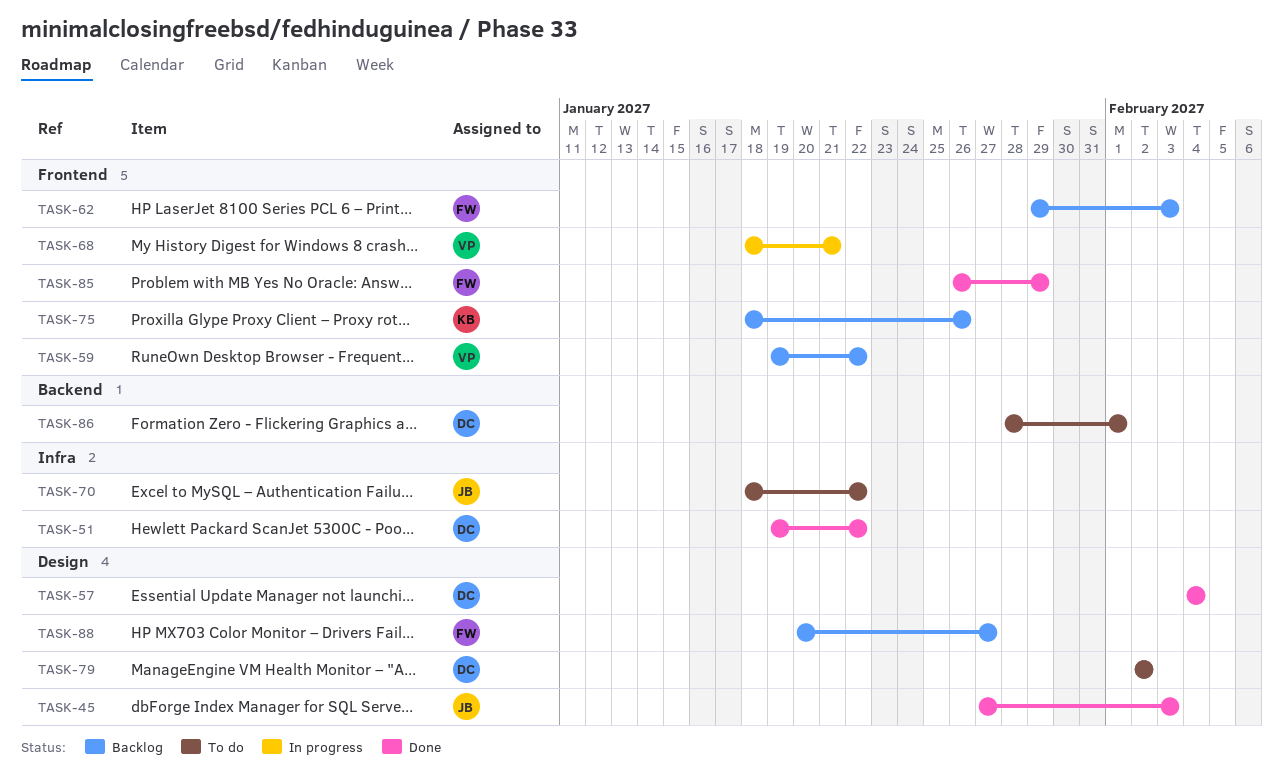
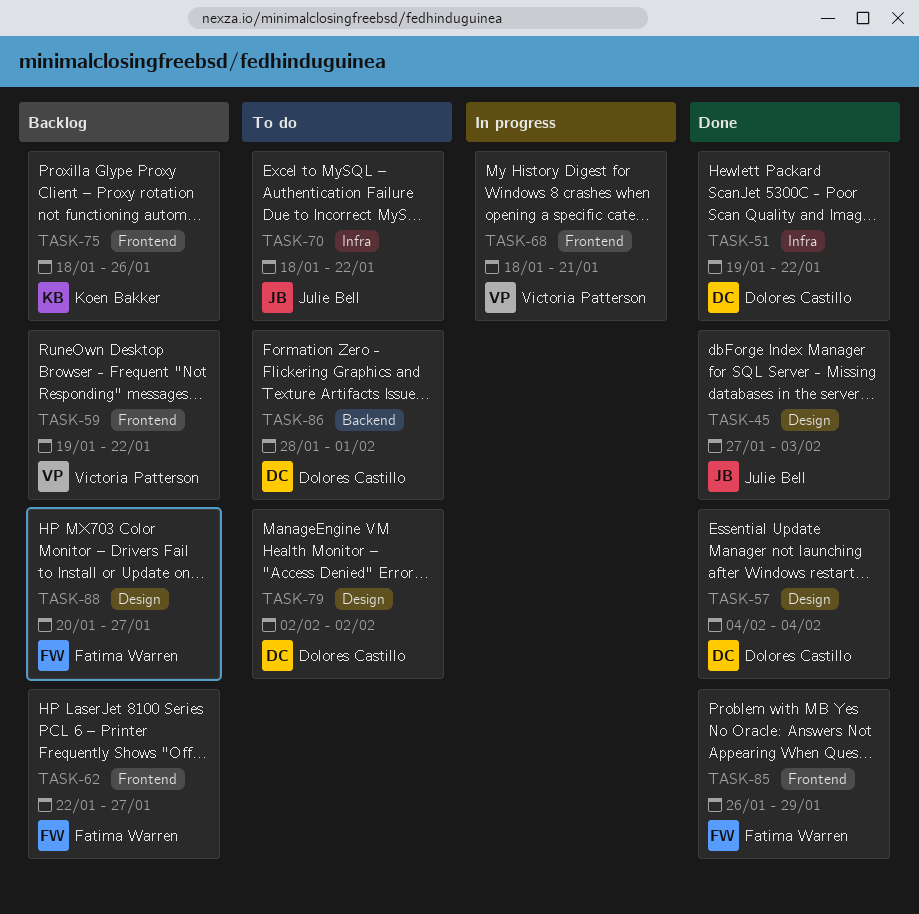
TASK-62, start: Jan 29 -> Jan 22
TASK-62, due: Feb 3 -> Jan 27

